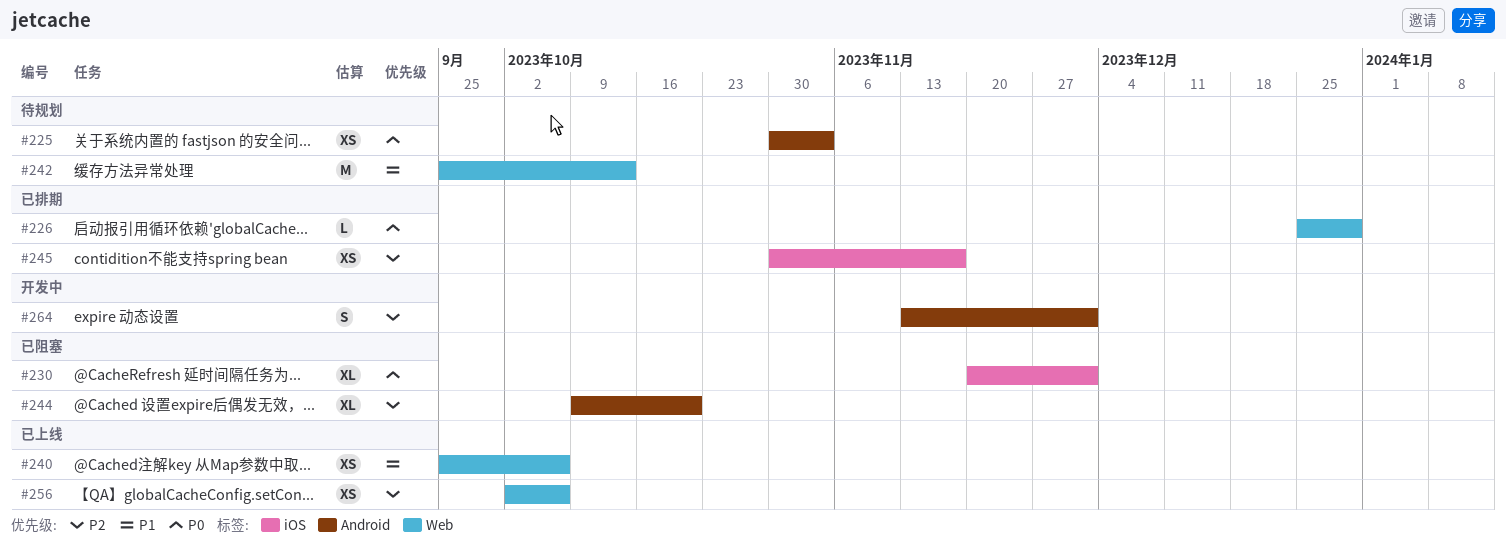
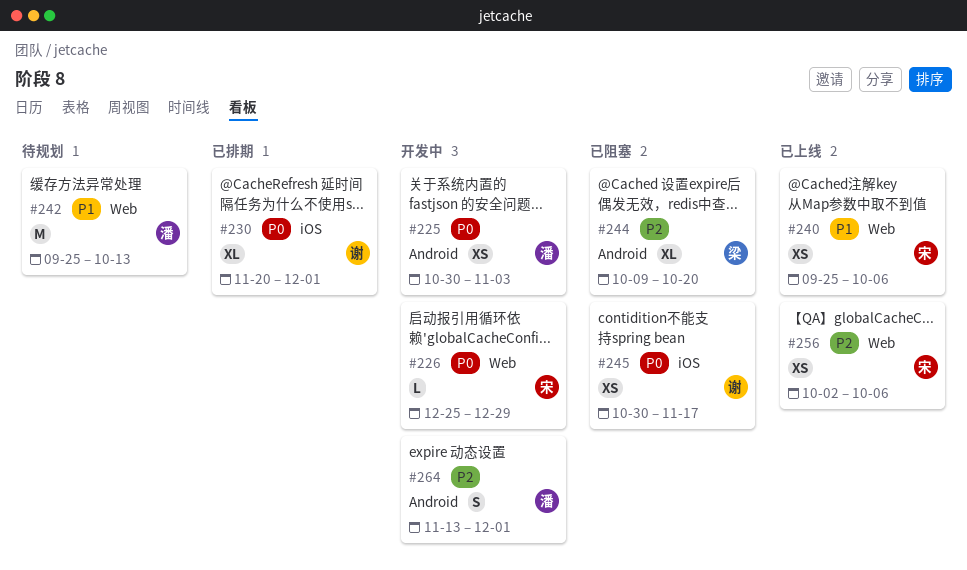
#225, status: 待规划 -> 开发中
#226, status: 已排期 -> 开发中
#230, status: 已阻塞 -> 已排期
#245, status: 已排期 -> 已阻塞
#245, priority: P2 -> P0

